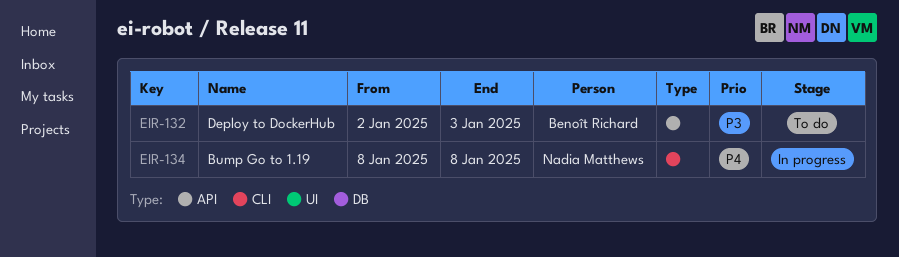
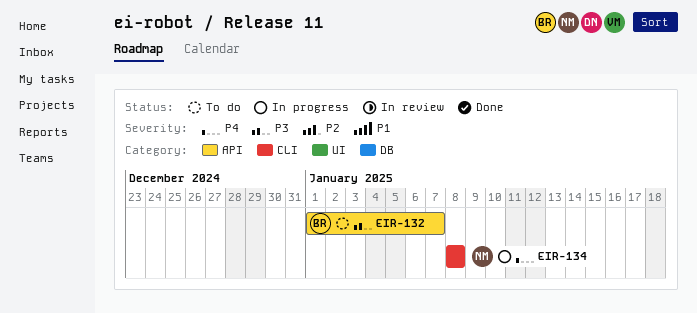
EIR-132, start: Jan 2 -> Jan 1
EIR-132, due: Jan 3 -> Jan 7

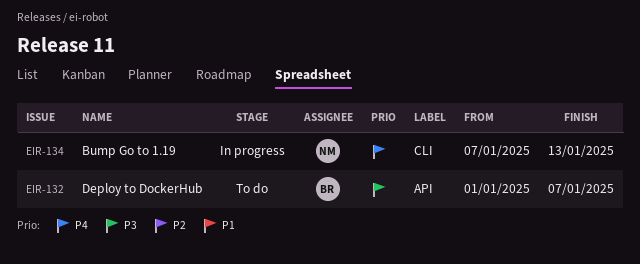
EIR-134, start: Jan 8 -> Jan 7
EIR-134, due: Jan 8 -> Jan 13

